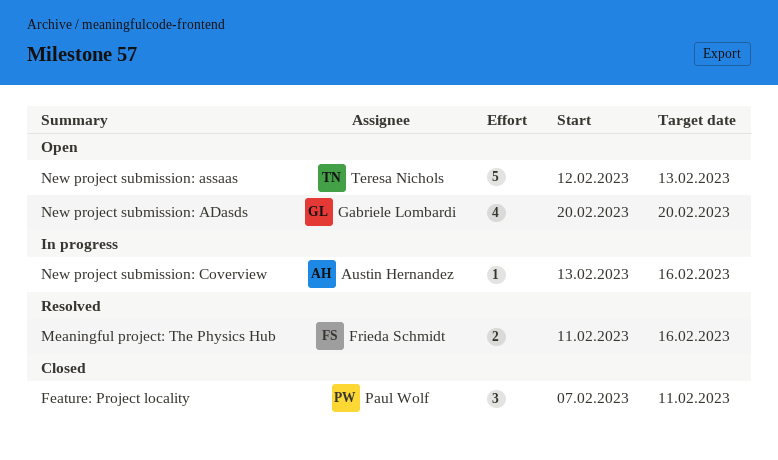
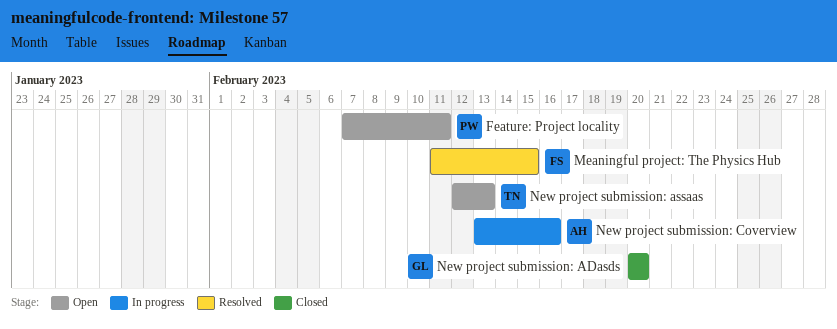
Feature: Project locality, status: Closed -> Open
Meaningful project: The Physics Hub, due: Feb 16 -> Feb 15
New project submission: ADasds, status: Open -> Closed

